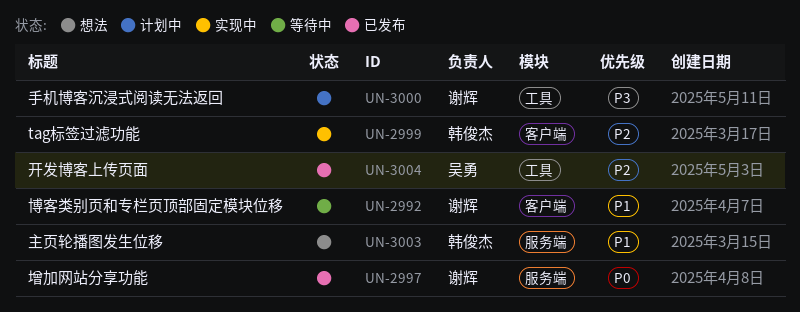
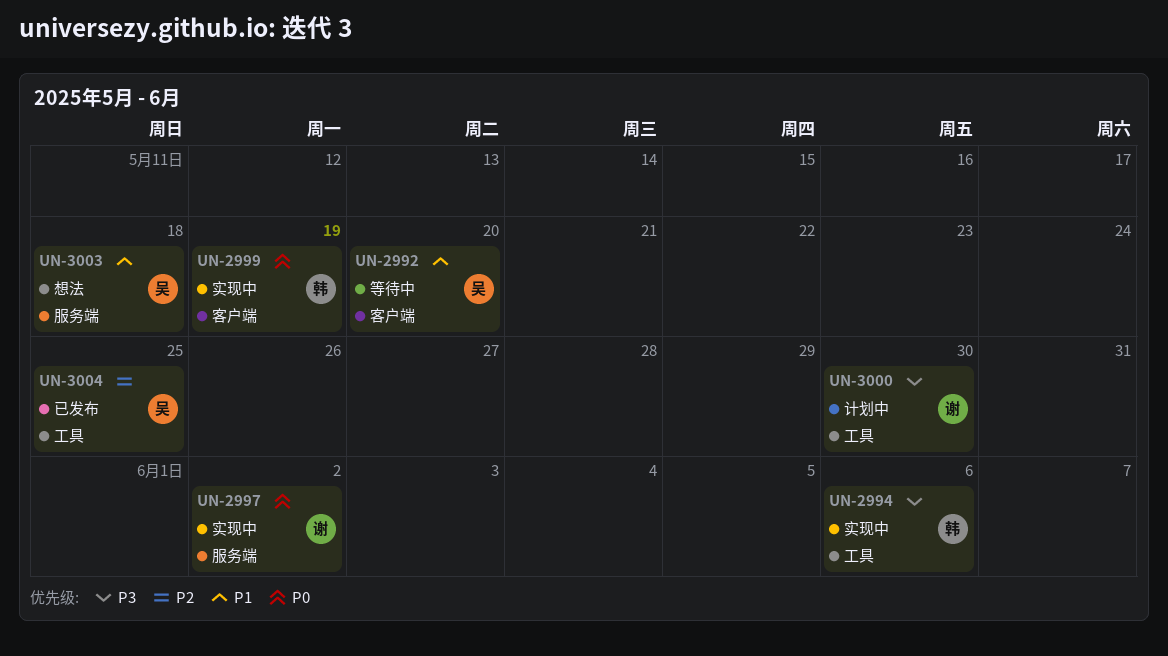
UN-2992, owner: 谢辉 -> 吴勇
UN-2994: none -> present
UN-2997, status: 已发布 -> 实现中
UN-2999, priority: P2 -> P0
UN-3003, owner: 韩俊杰 -> 吴勇

